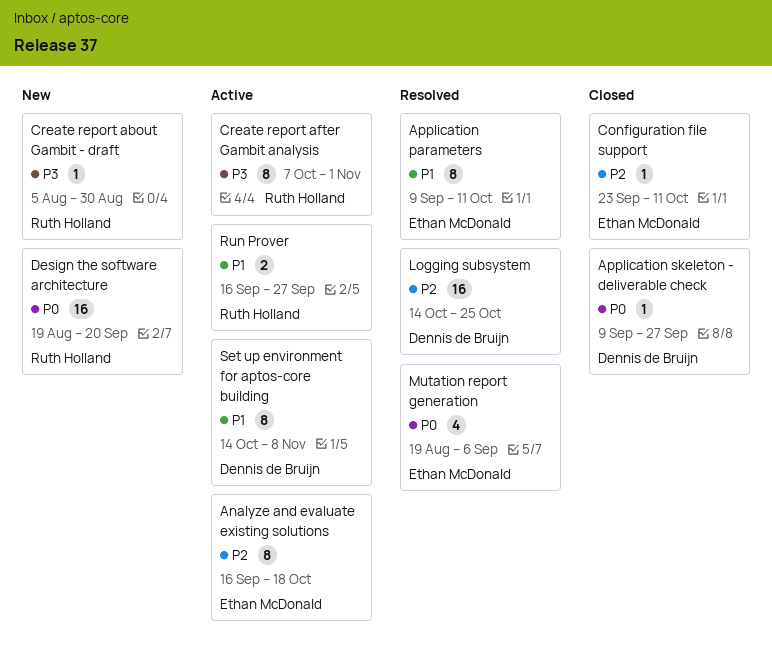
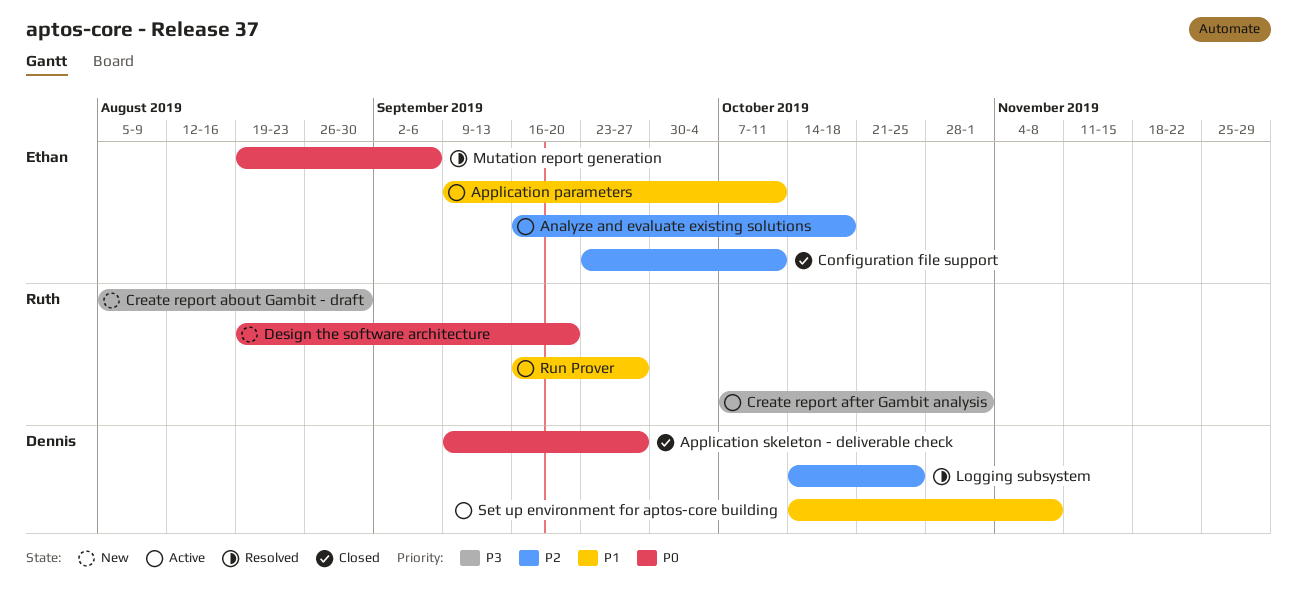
Application parameters, status: Resolved -> Active

